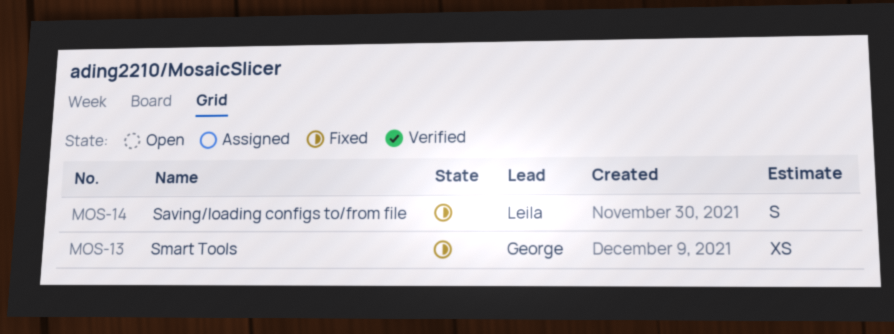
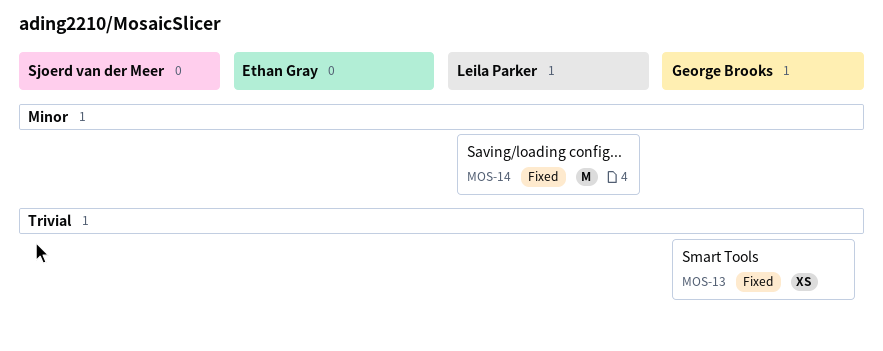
MOS-14, estimate: S -> M

